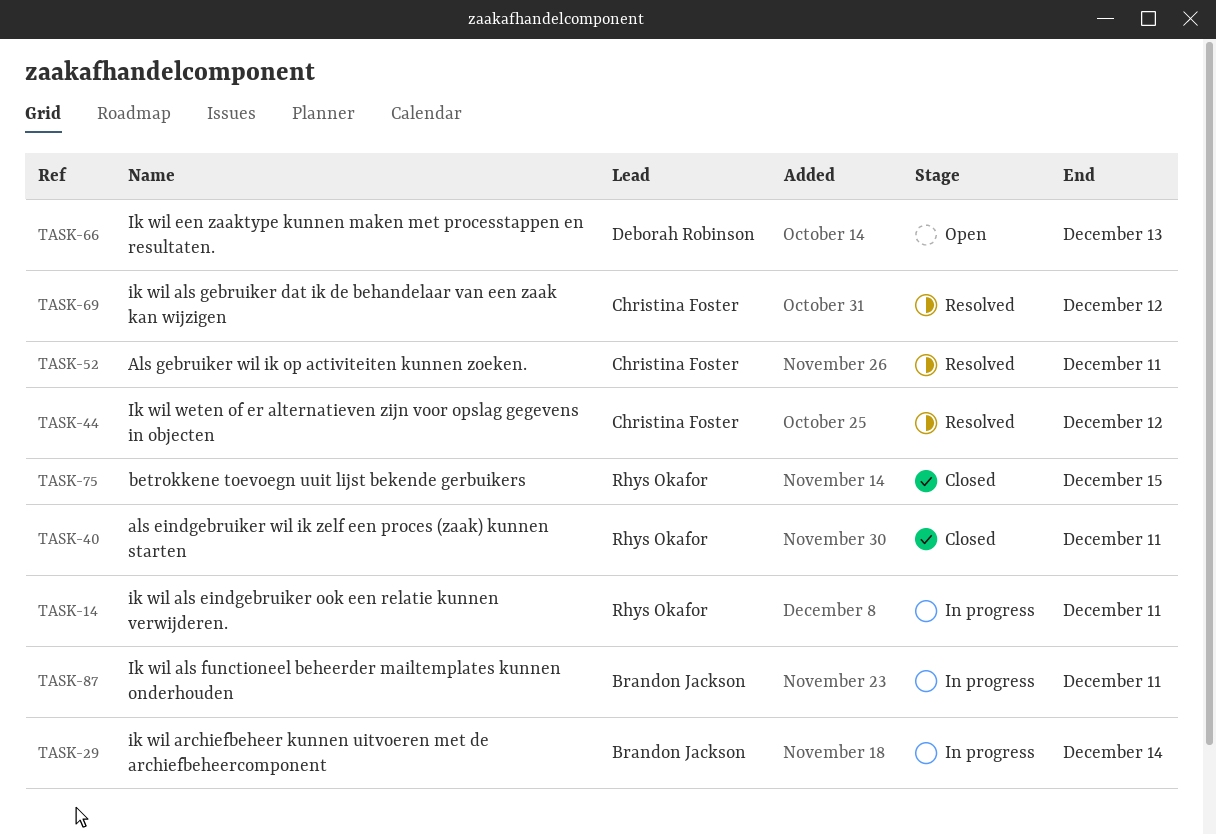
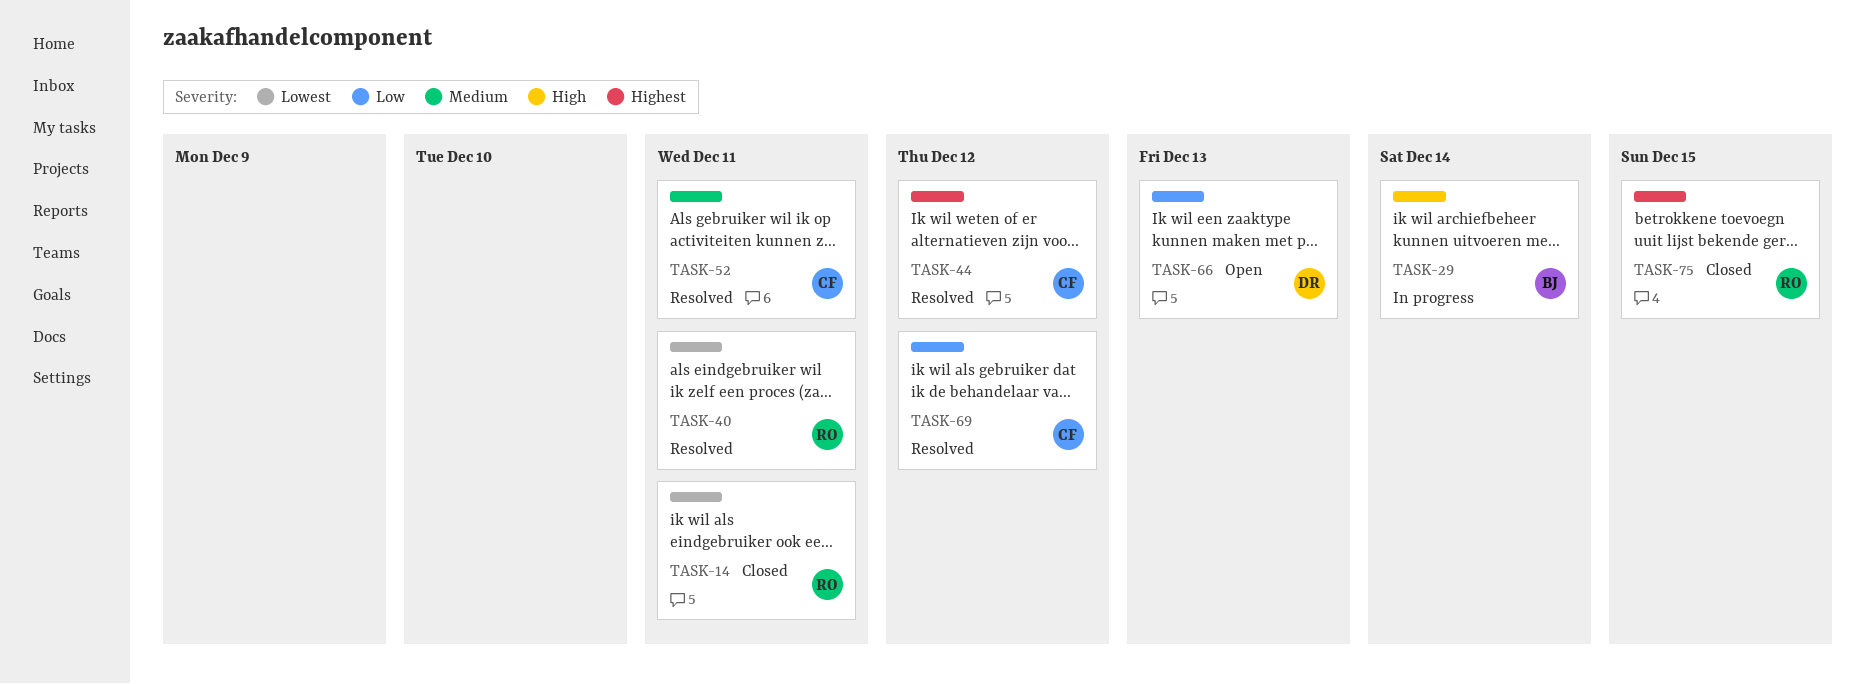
TASK-14, status: In progress -> Closed
TASK-40, status: Closed -> Resolved
TASK-87: present -> none

